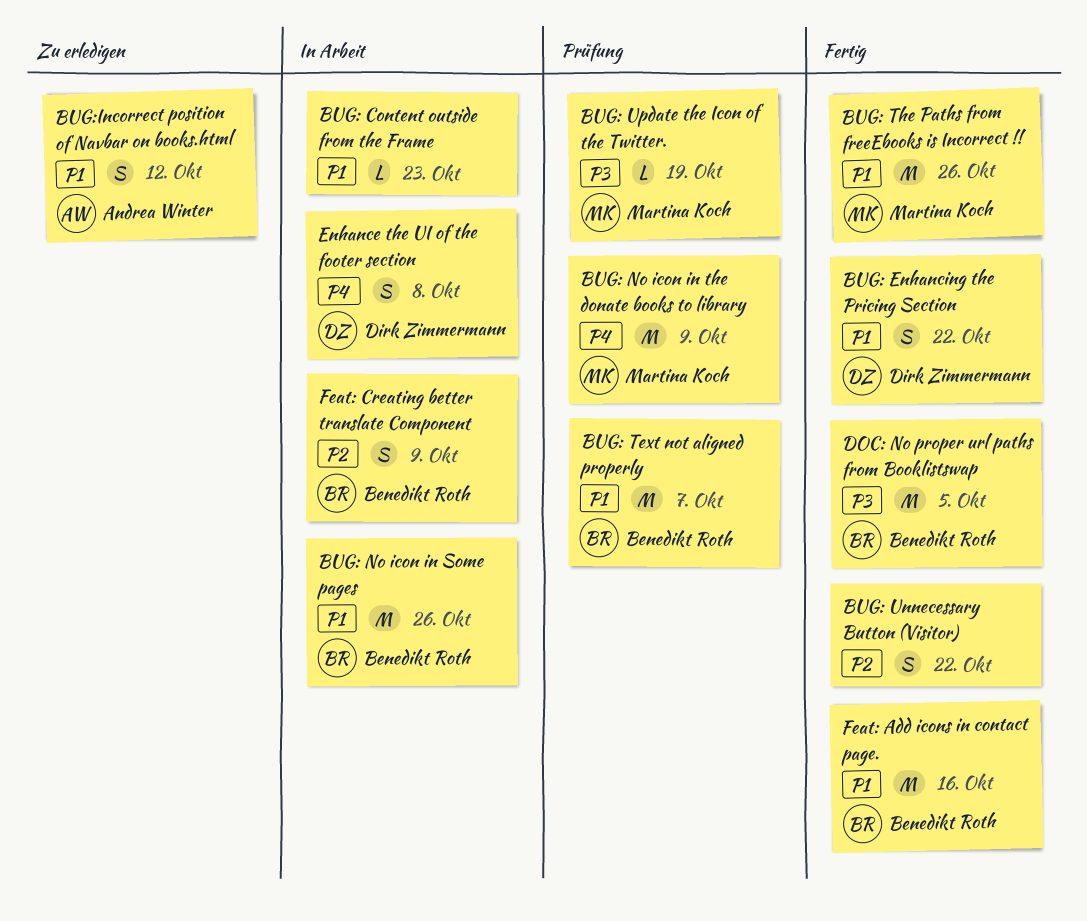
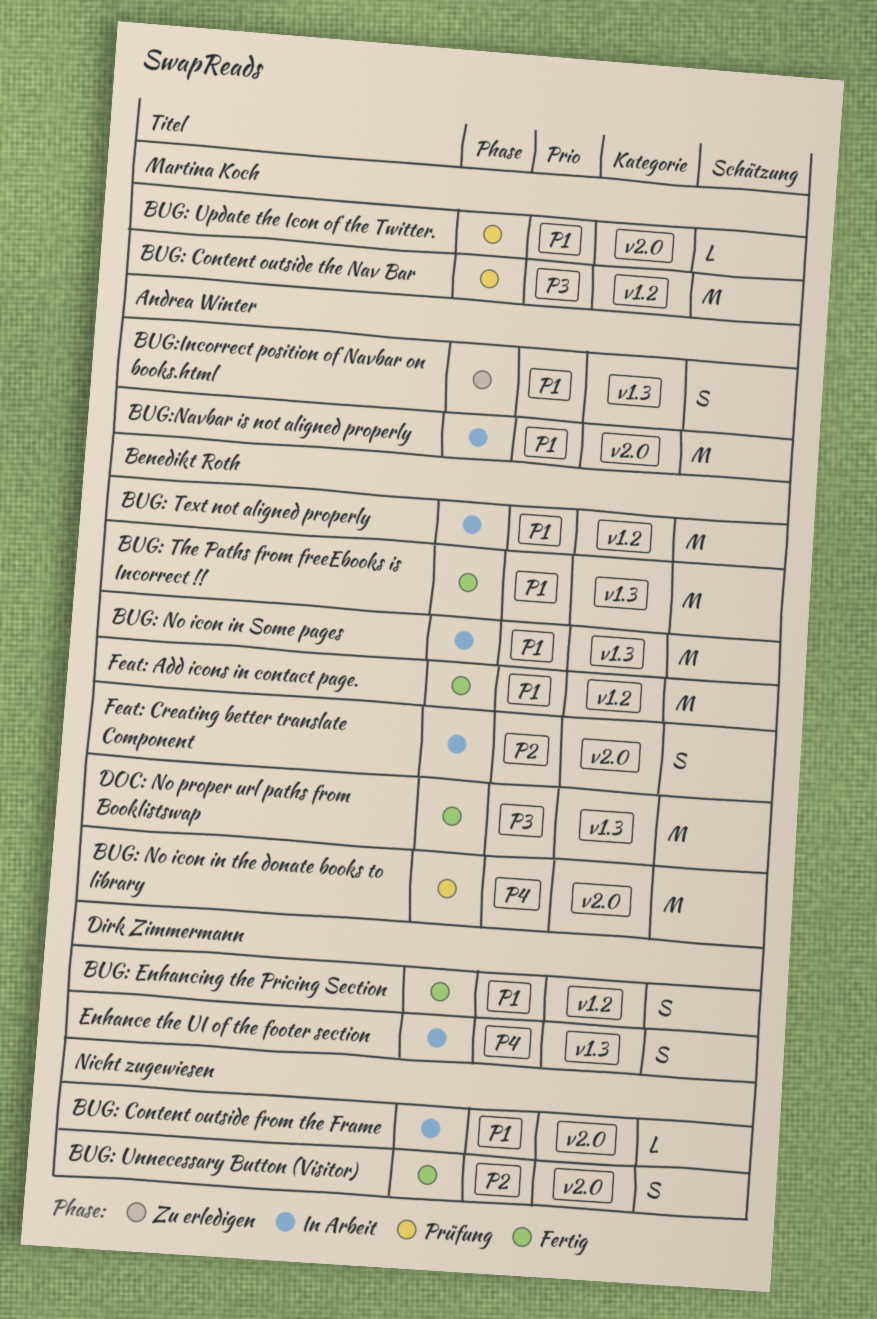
BUG: Content outside the Nav Bar: none -> present
BUG: No icon in the donate books to library, owner: Martina Koch -> Benedikt Roth
BUG: Text not aligned properly, status: Prüfung -> In Arbeit
BUG: The Paths from freeEbooks is Incorrect !!, owner: Martina Koch -> Benedikt Roth
BUG: Update the Icon of the Twitter., priority: P3 -> P1
BUG:Navbar is not aligned properly: none -> present

